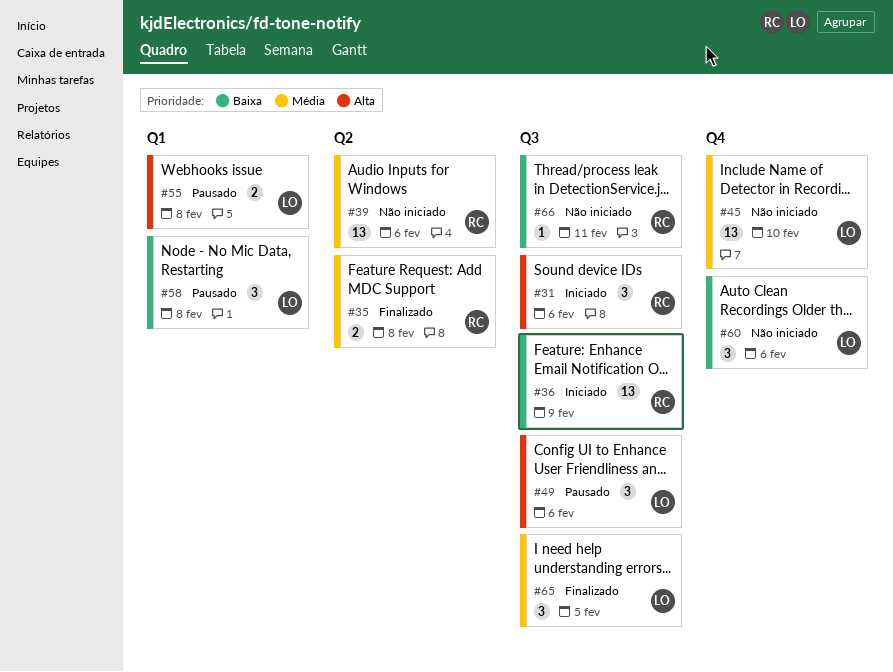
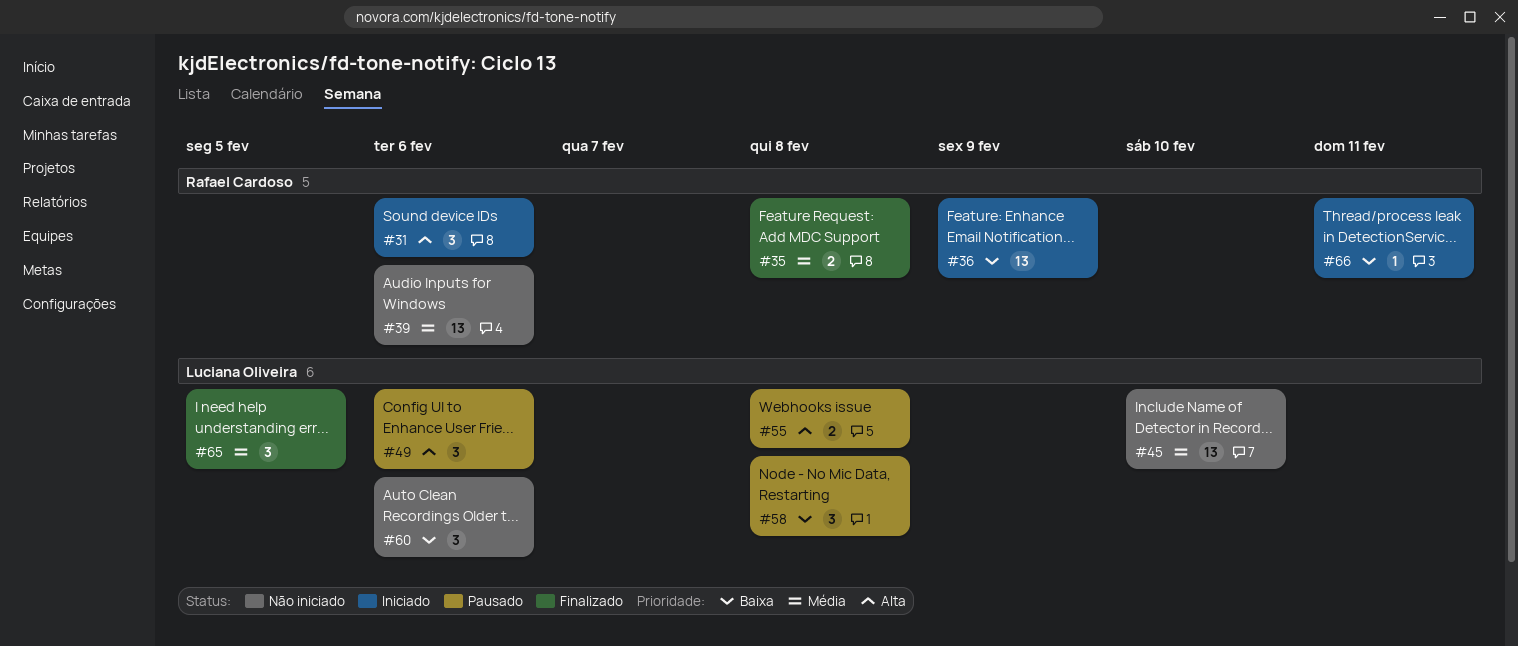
#66, status: Não iniciado -> Iniciado

